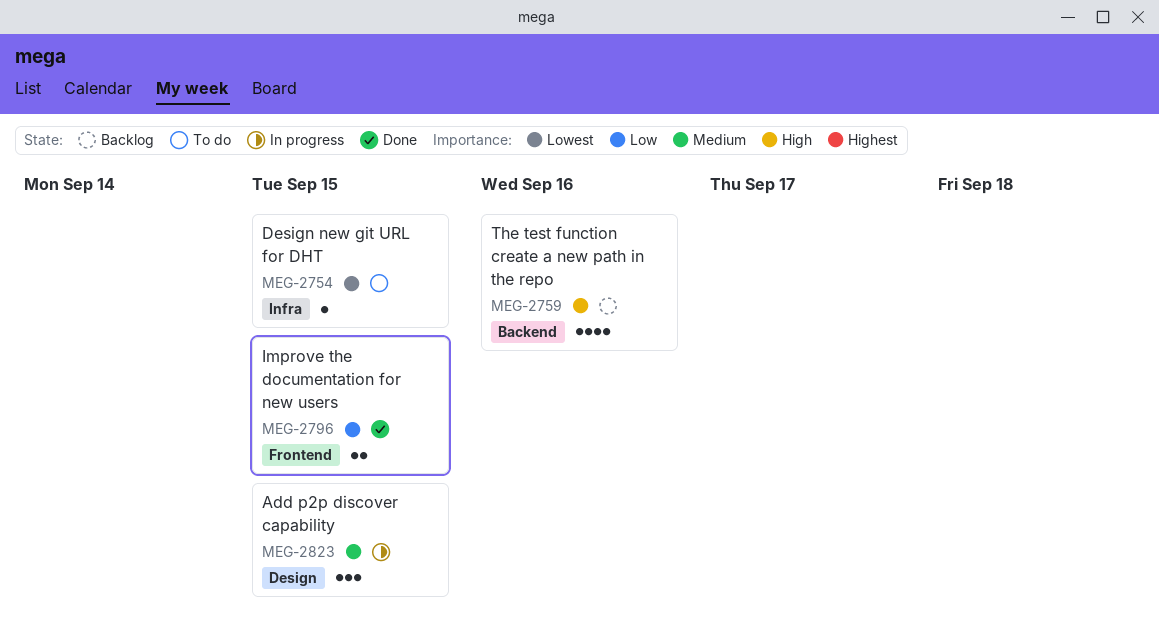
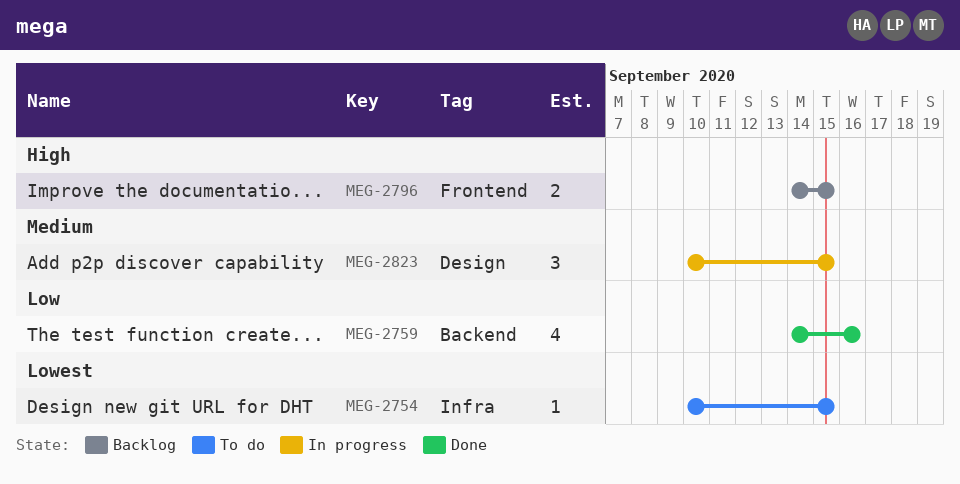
MEG-2759, status: Backlog -> Done
MEG-2759, priority: High -> Low
MEG-2796, status: Done -> Backlog
MEG-2796, priority: Low -> High

